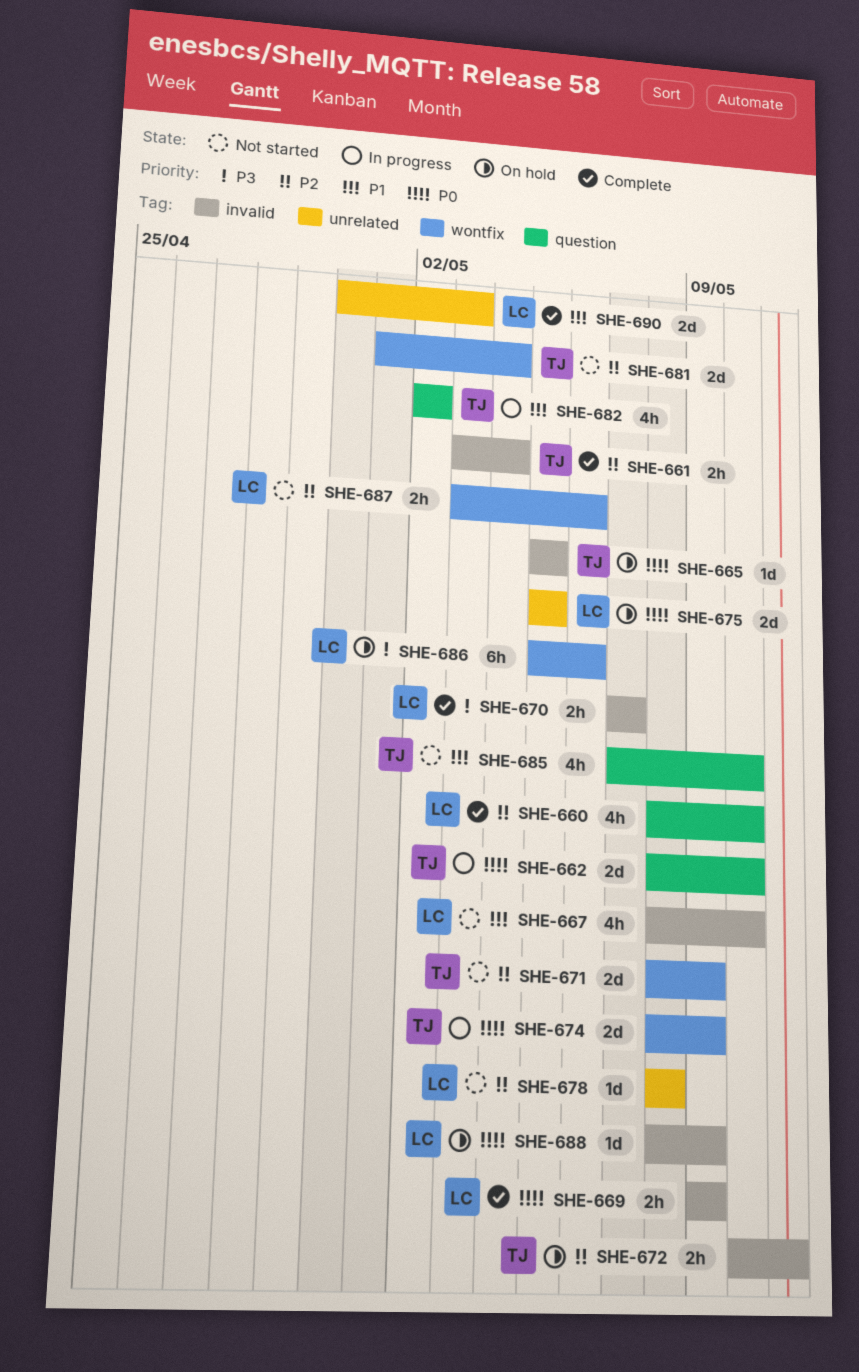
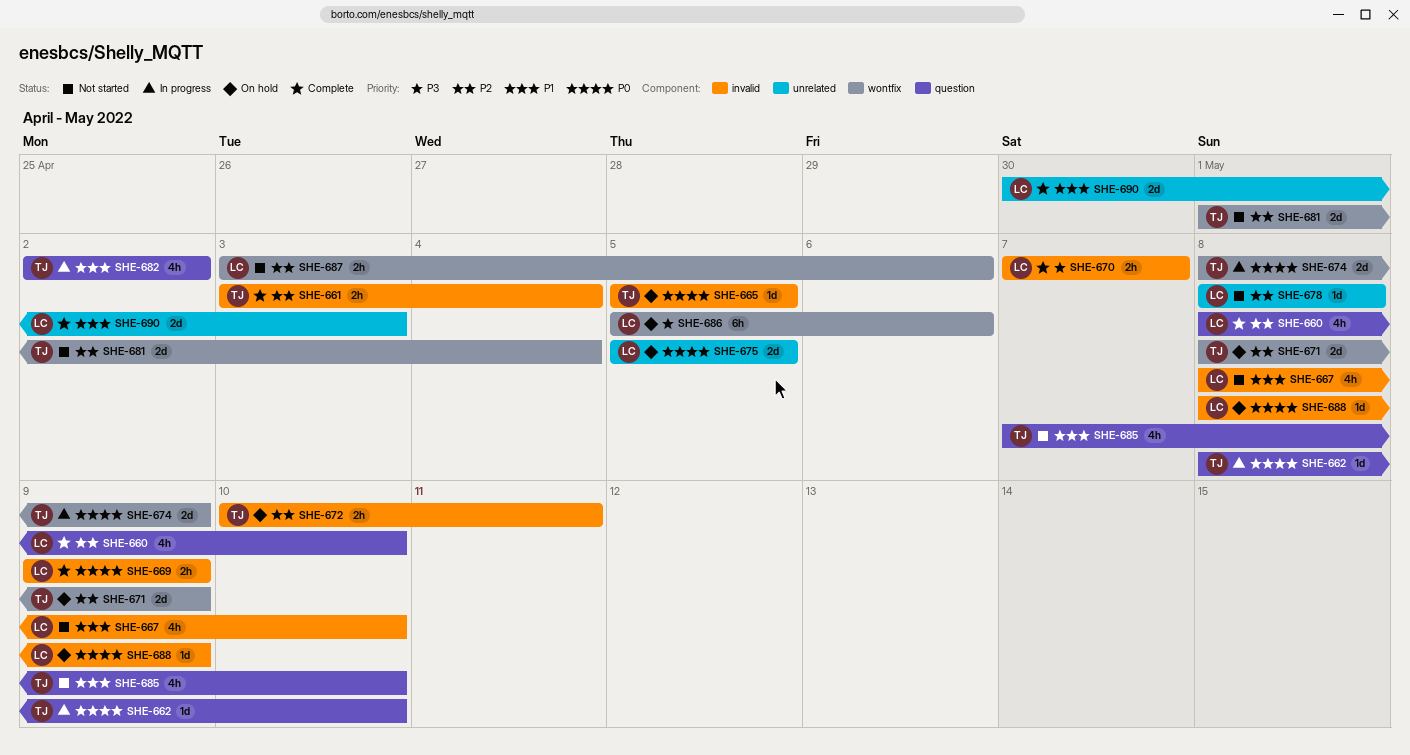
SHE-662, estimate: 2d -> 1d
SHE-671, status: Not started -> On hold

